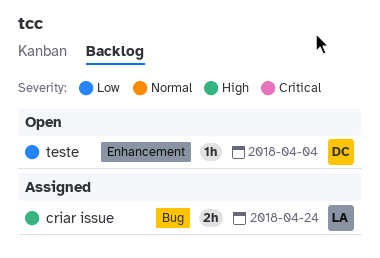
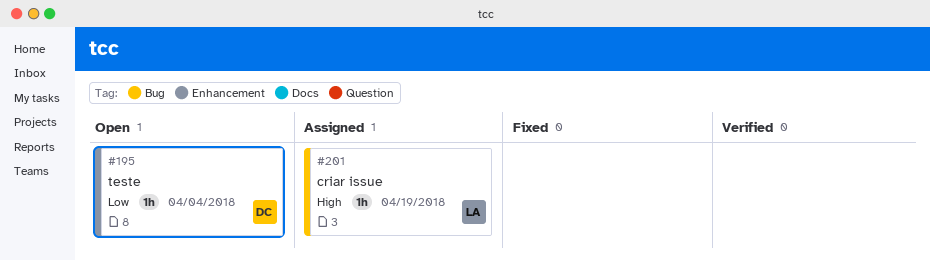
criar issue, estimate: 2h -> 1h
criar issue, due: Apr 24 -> Apr 19

